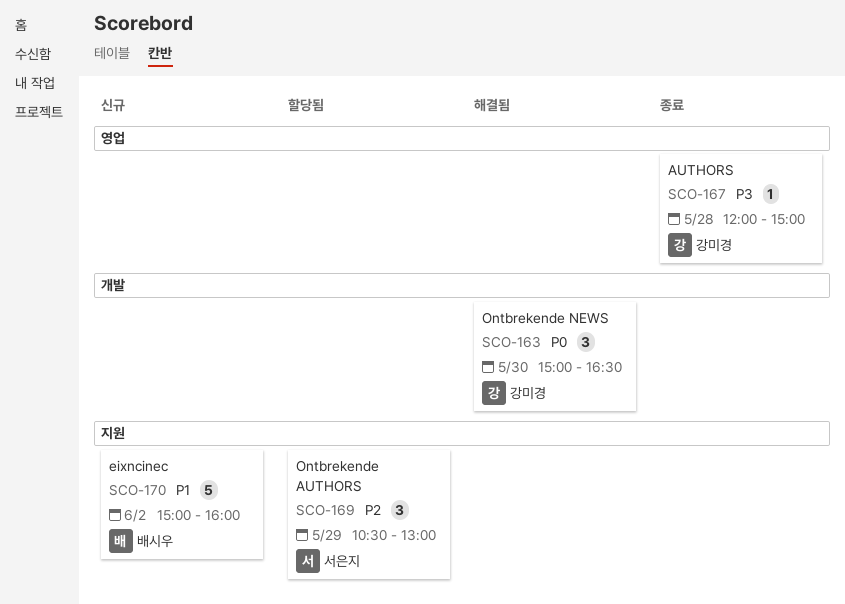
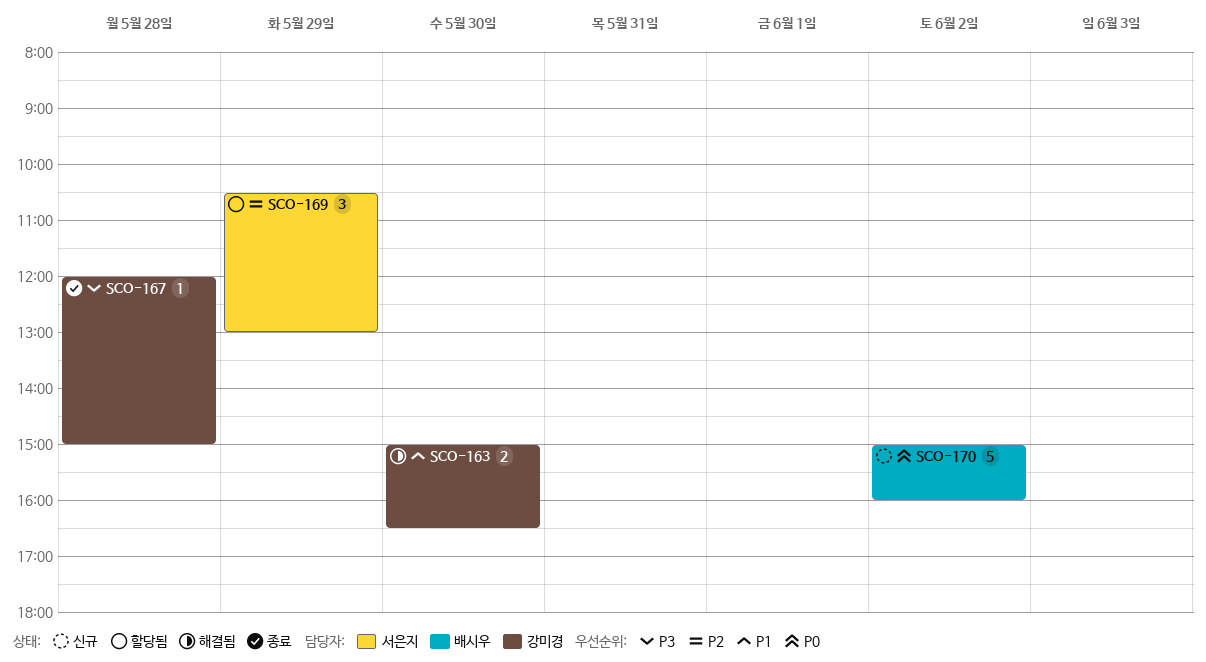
SCO-163, priority: P0 -> P1
SCO-163, estimate: 3 -> 2
SCO-170, priority: P1 -> P0

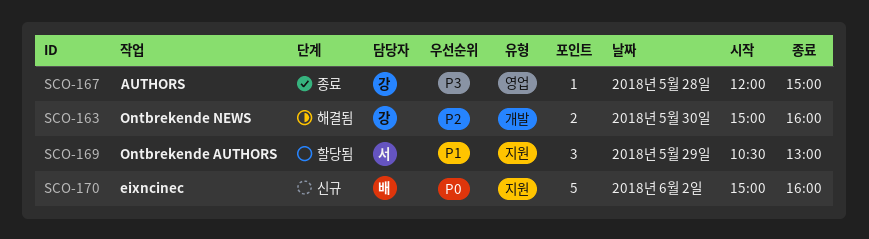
SCO-163, priority: P1 -> P2
SCO-163, ends: 16:30 -> 16:00
SCO-169, priority: P2 -> P1

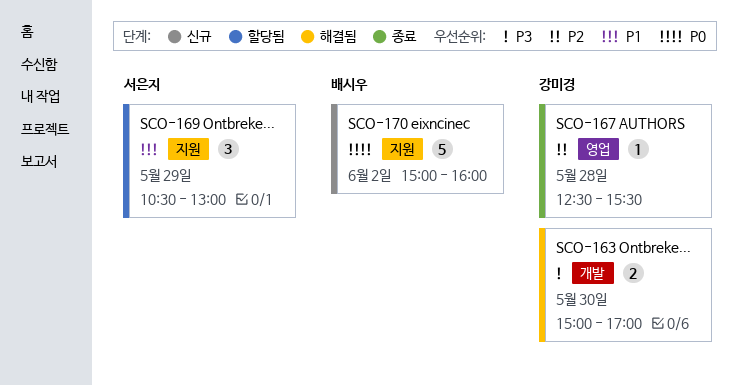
SCO-163, priority: P2 -> P3
SCO-163, ends: 16:00 -> 17:00
SCO-167, priority: P3 -> P2
SCO-167, begins: 12:00 -> 12:30
SCO-167, ends: 15:00 -> 15:30

